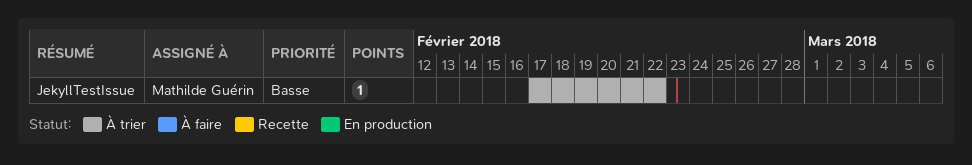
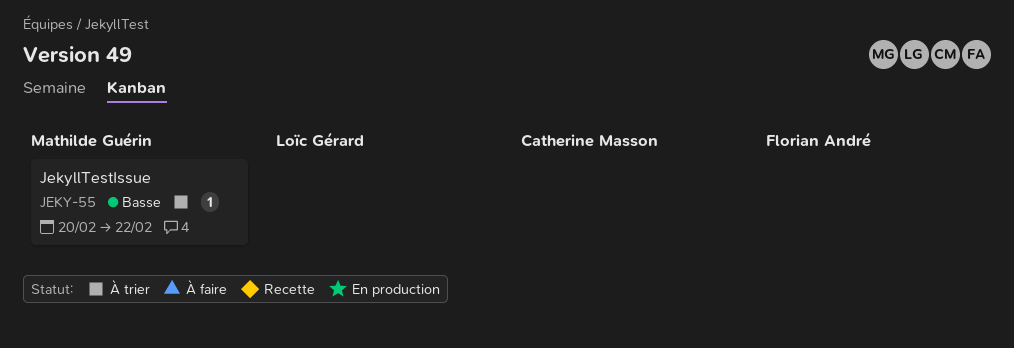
JekyllTestIssue, start: Feb 17 -> Feb 20

